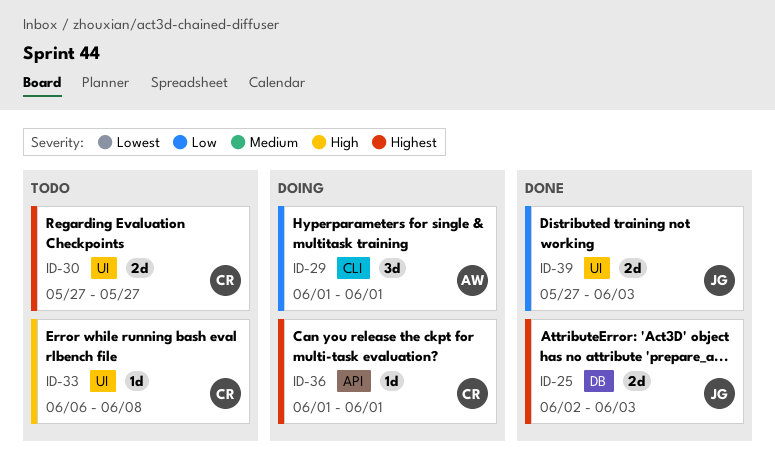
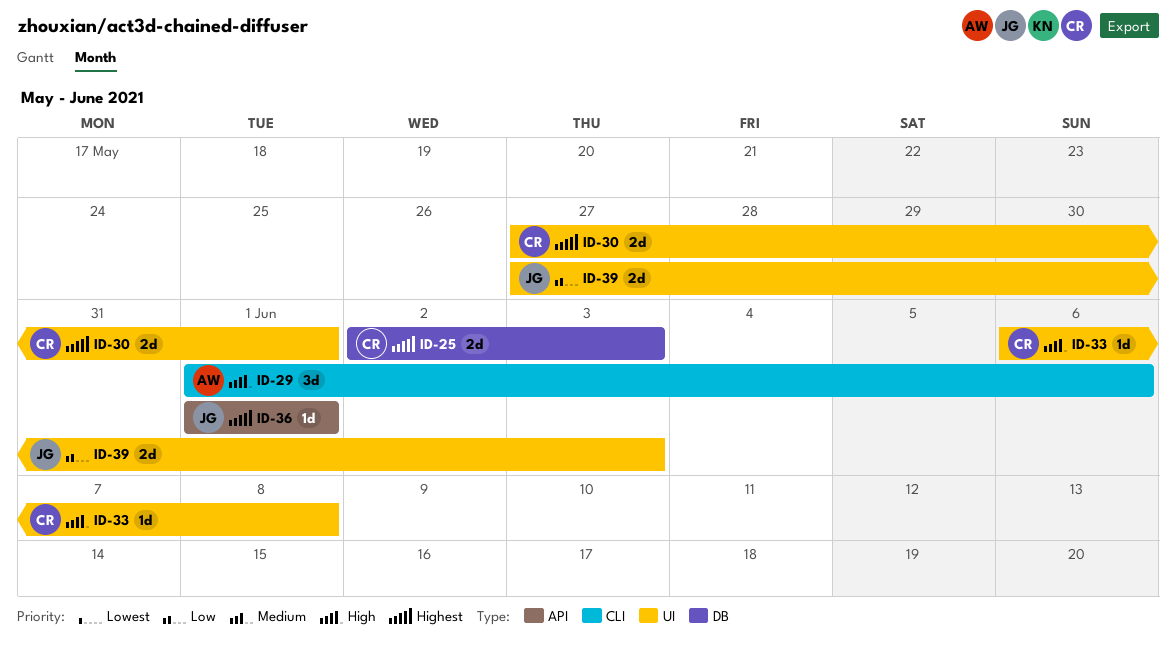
ID-25, owner: JG -> CR
ID-29, priority: Low -> High
ID-29, due: Jun 1 -> Jun 6
ID-30, due: May 27 -> Jun 1
ID-36, owner: CR -> JG

